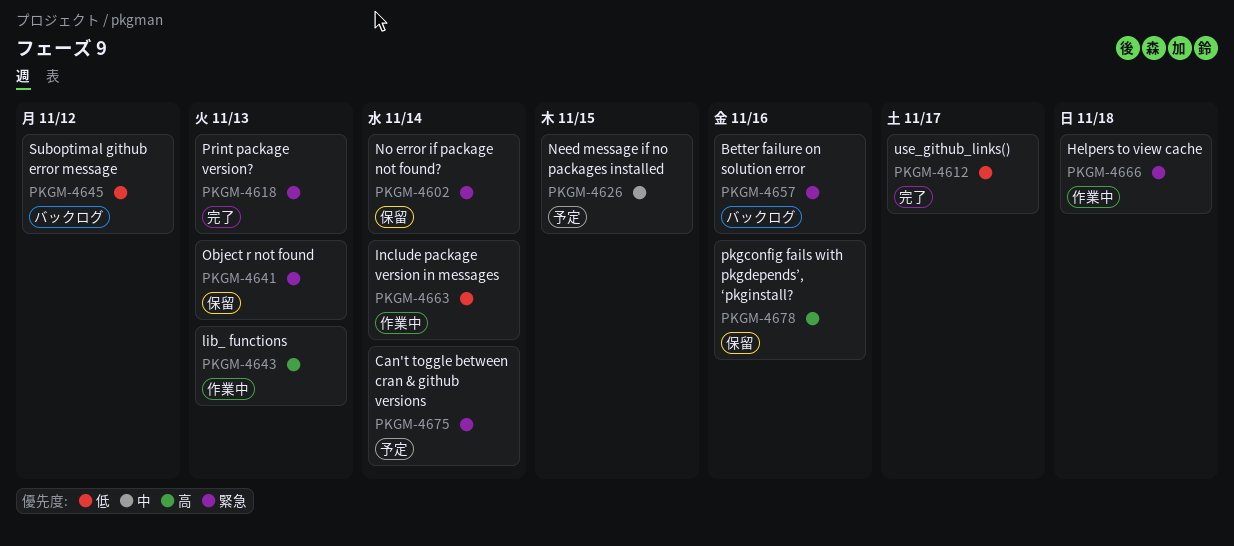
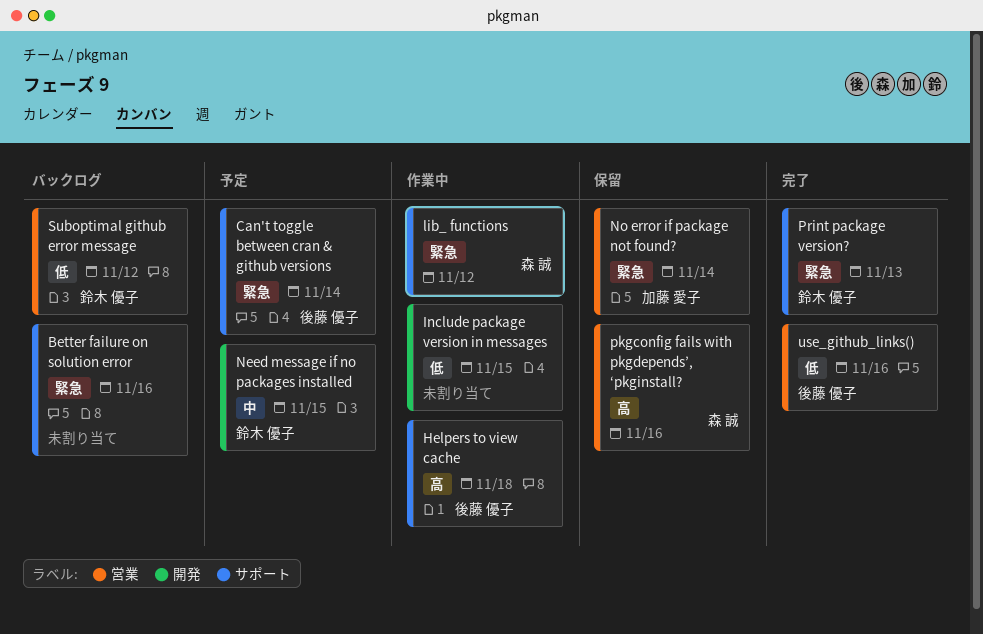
Helpers to view cache, priority: 緊急 -> 高
Include package version in messages, due: Nov 14 -> Nov 15
lib_ functions, priority: 高 -> 緊急
lib_ functions, due: Nov 13 -> Nov 12
Object r not found: present -> none
use_github_links(), due: Nov 17 -> Nov 16

